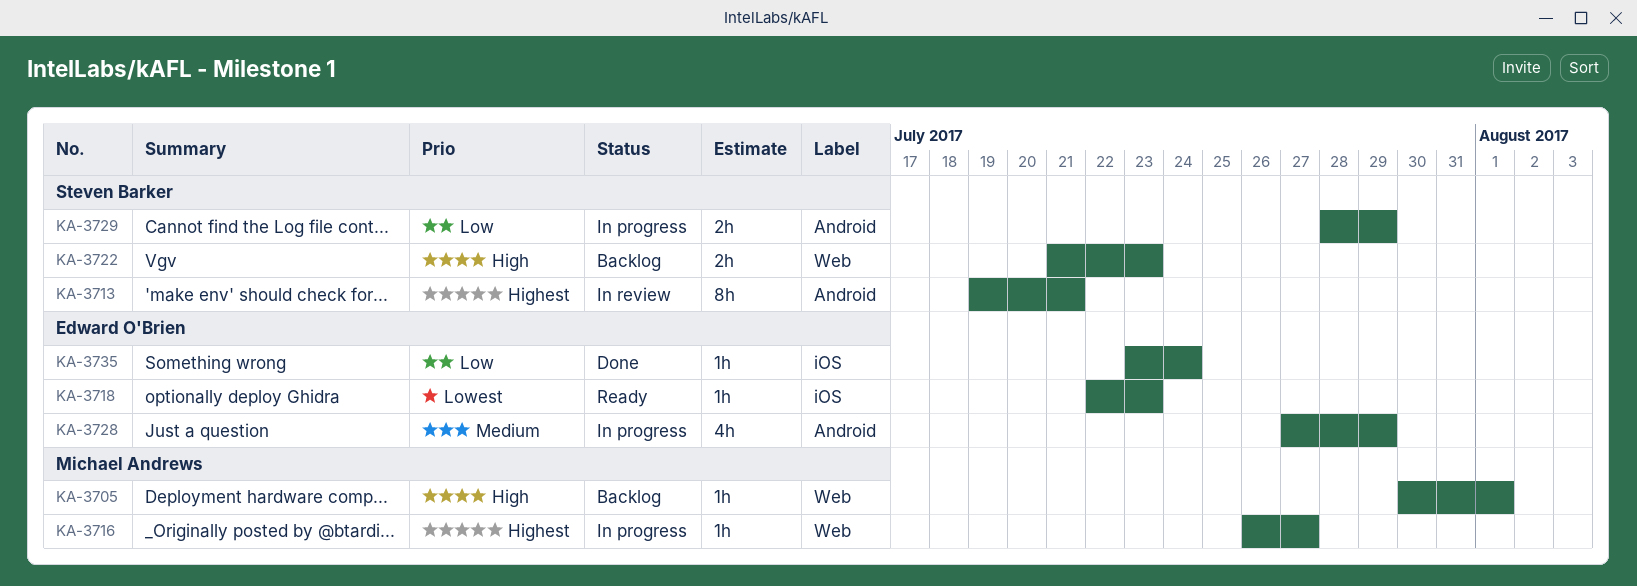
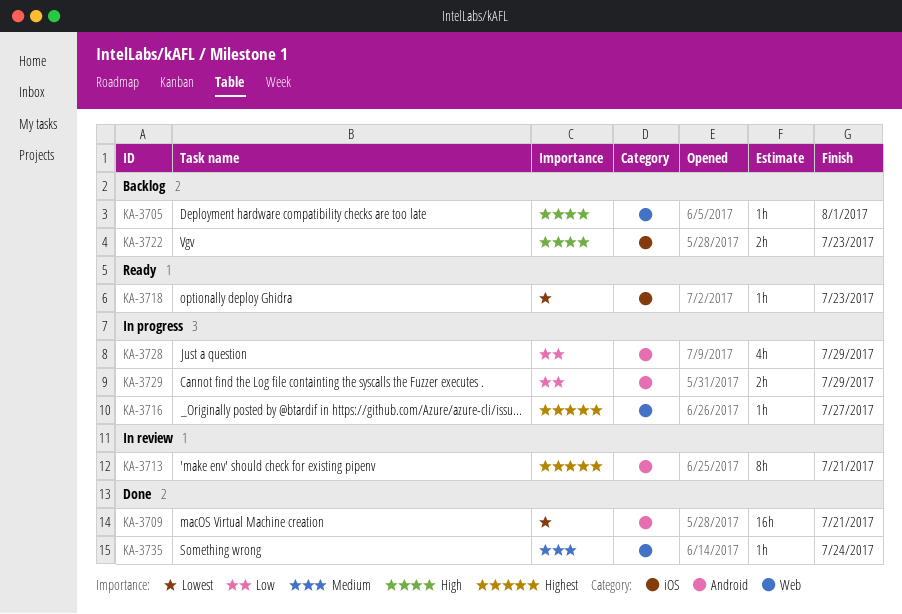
KA-3709: none -> present
KA-3722, label: Web -> iOS
KA-3728, priority: Medium -> Low
KA-3735, priority: Low -> Medium
KA-3735, label: iOS -> Web

